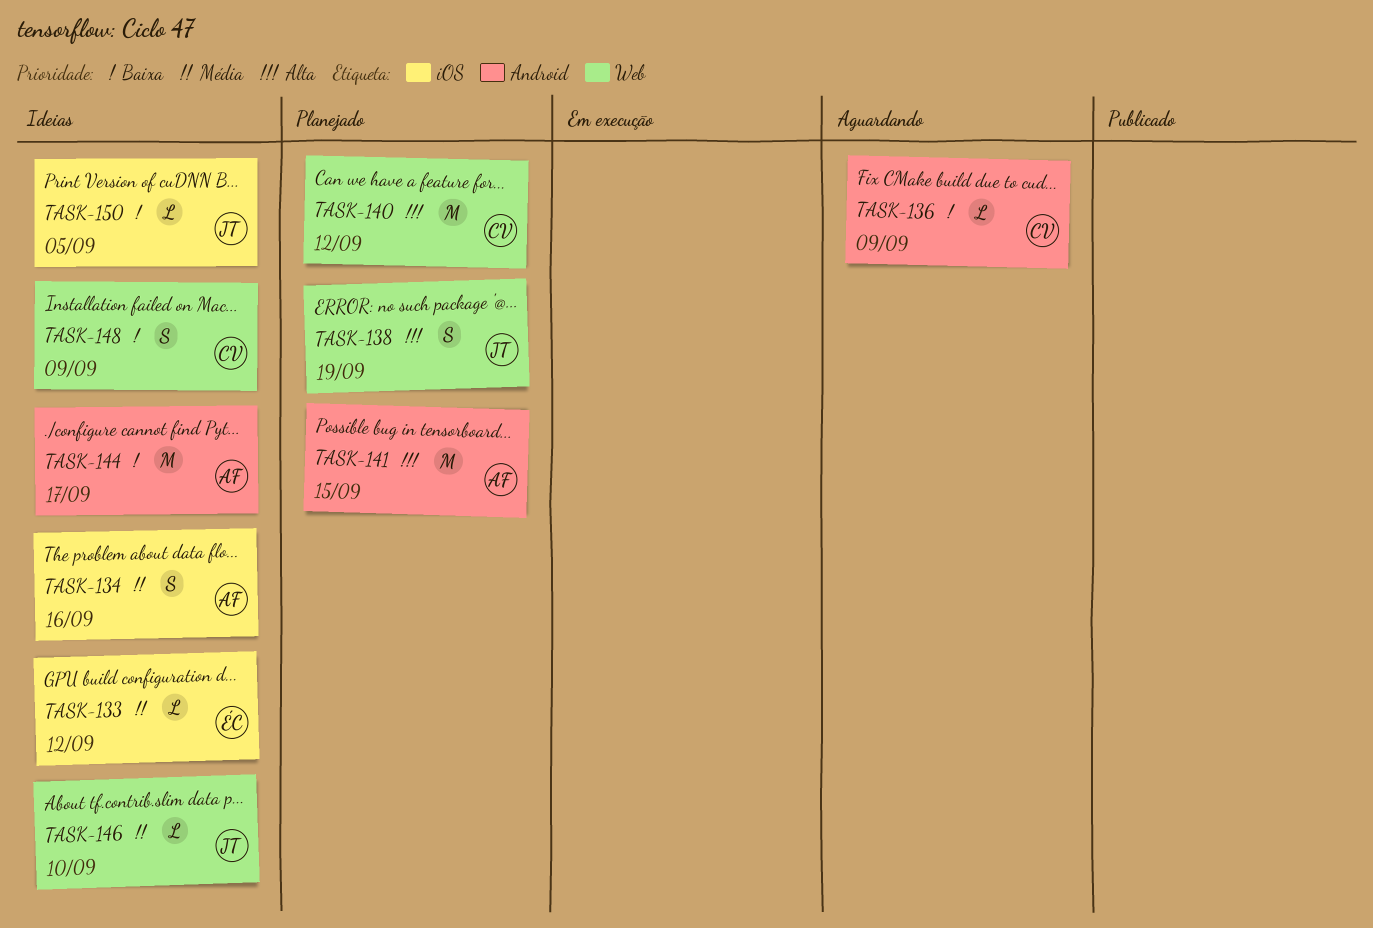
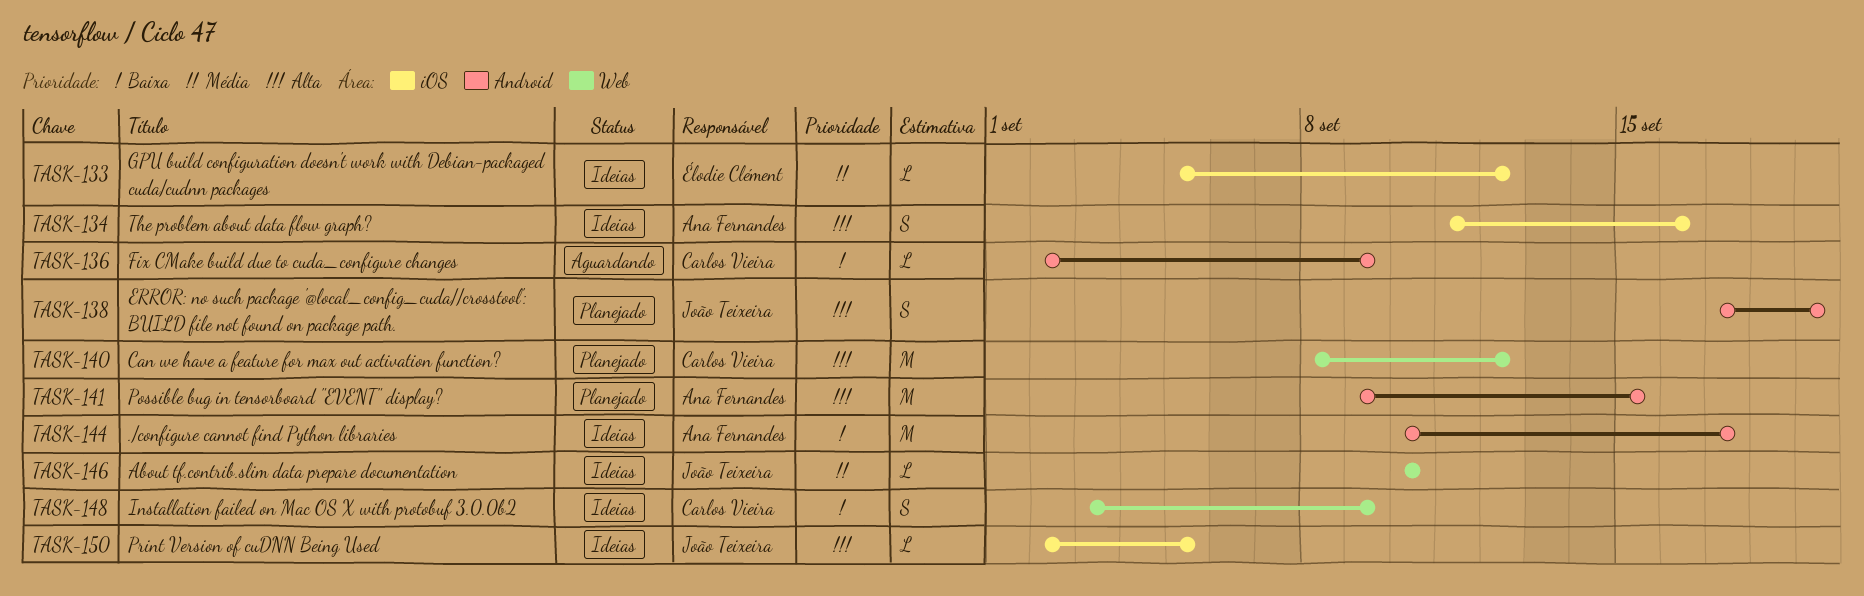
TASK-134, priority: Média -> Alta
TASK-138, label: Web -> Android
TASK-150, priority: Baixa -> Alta

